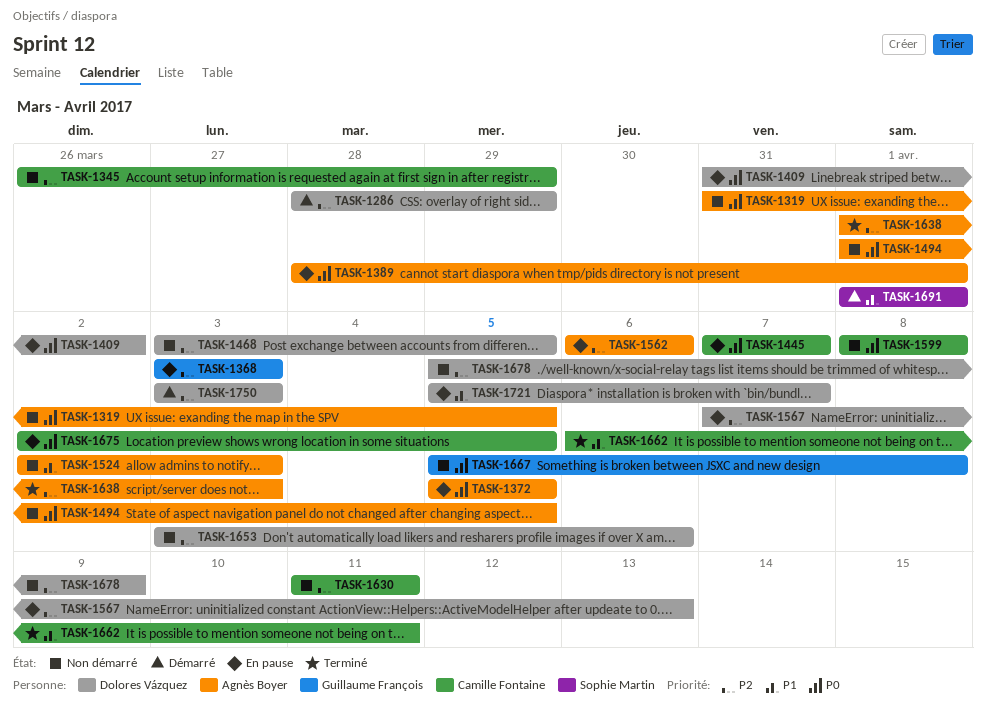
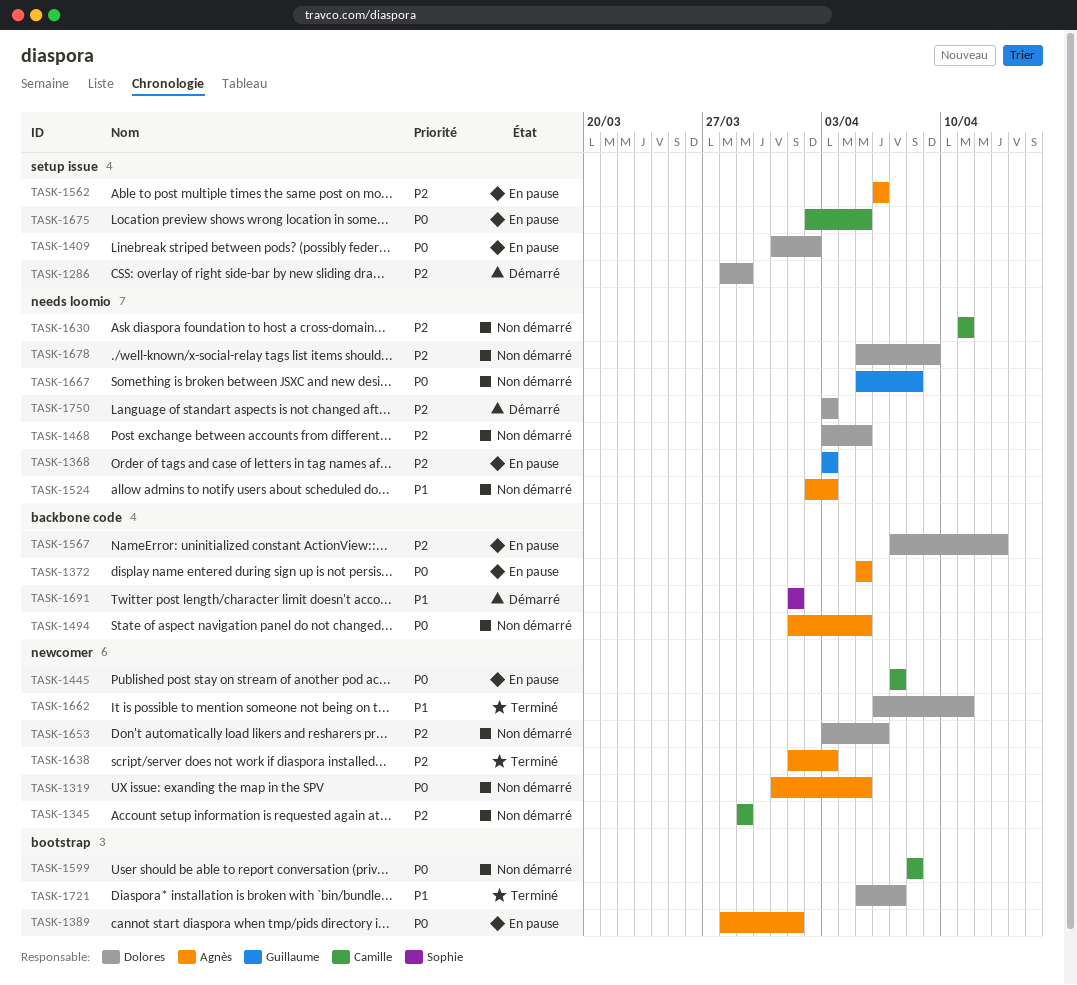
TASK-1345, start: Mar 26 -> Mar 29
TASK-1662, owner: Camille Fontaine -> Dolores Vázquez
TASK-1721, status: En pause -> Terminé

